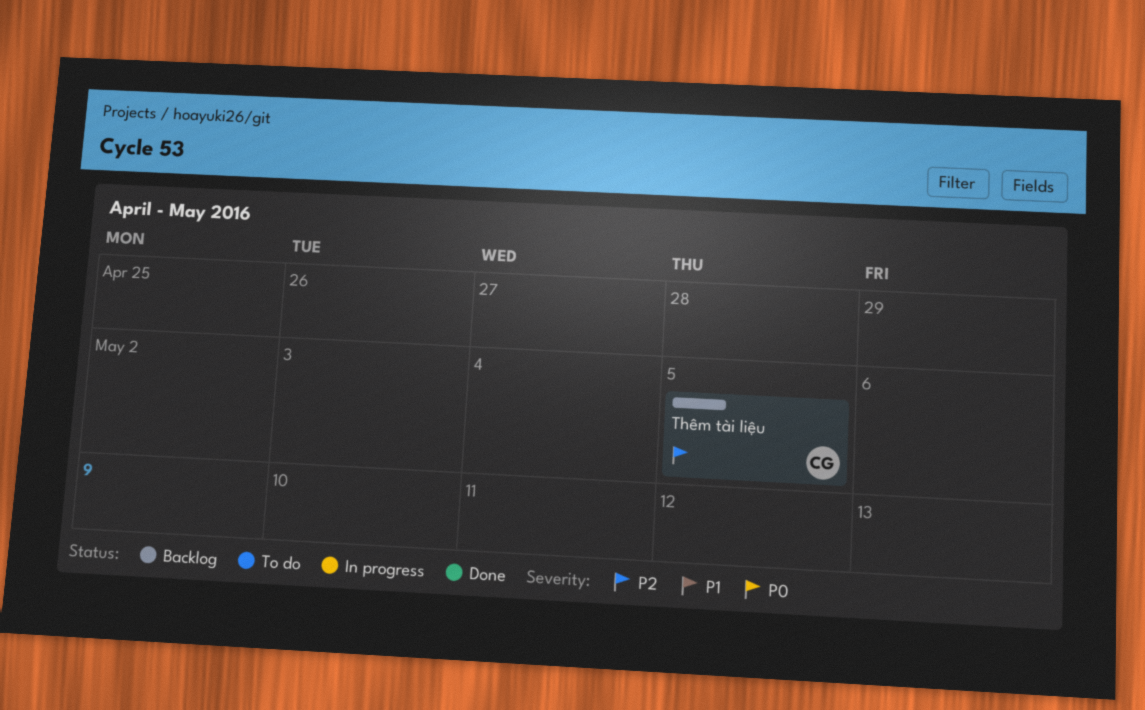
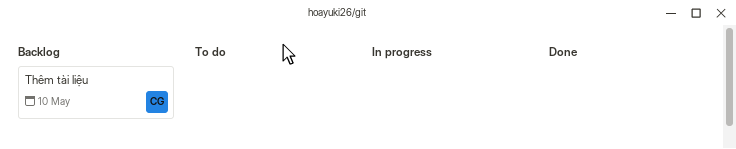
Thêm tài liệu, due: May 5 -> May 10

